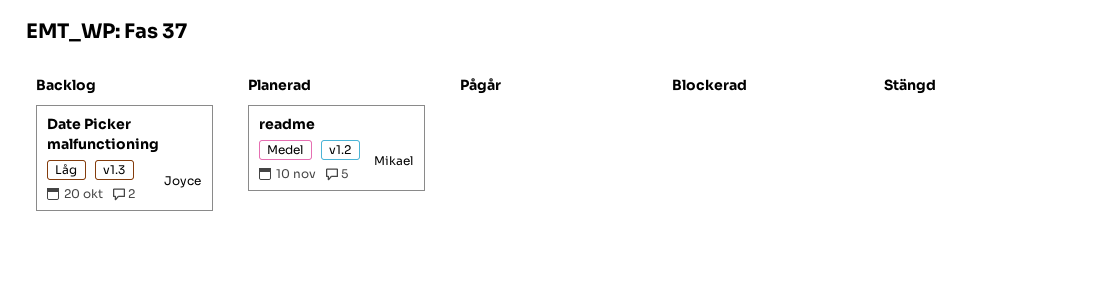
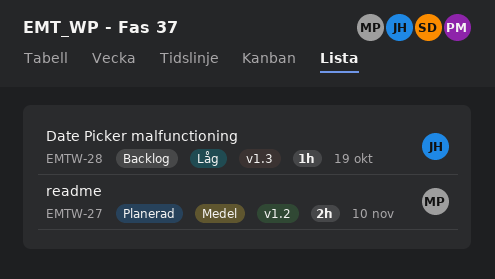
Date Picker malfunctioning, due: Oct 20 -> Oct 19

